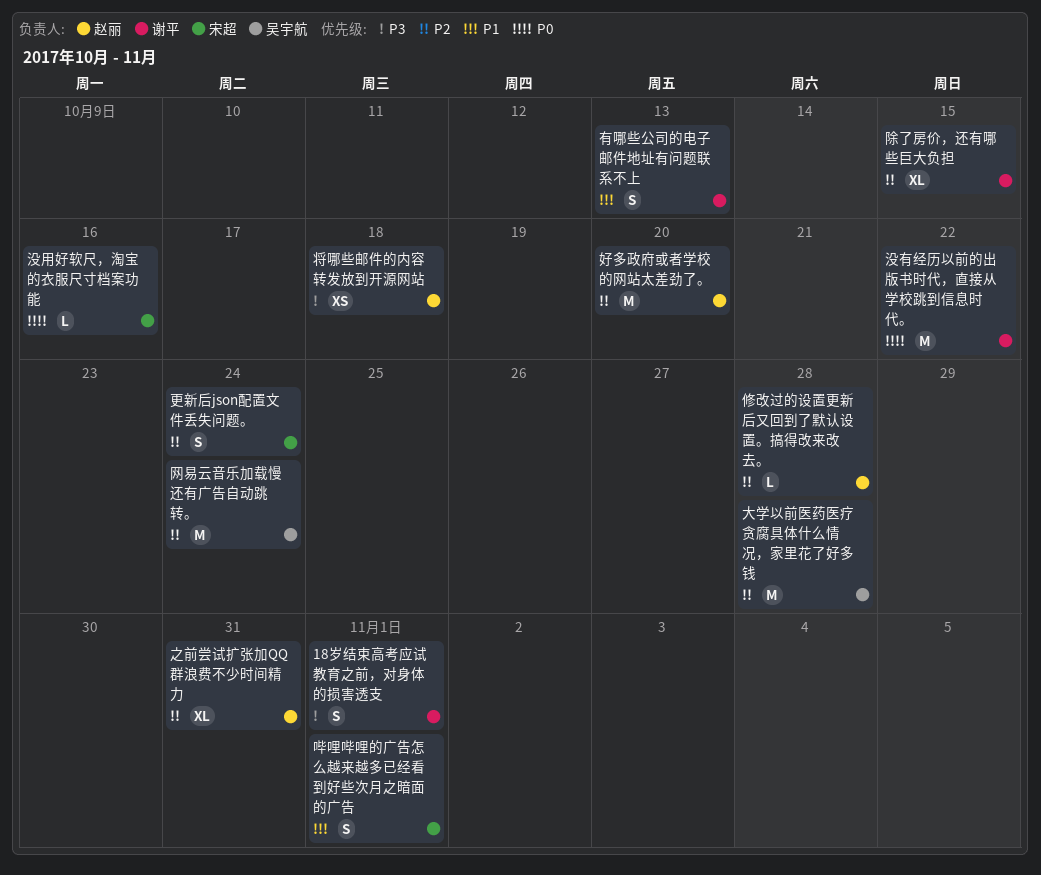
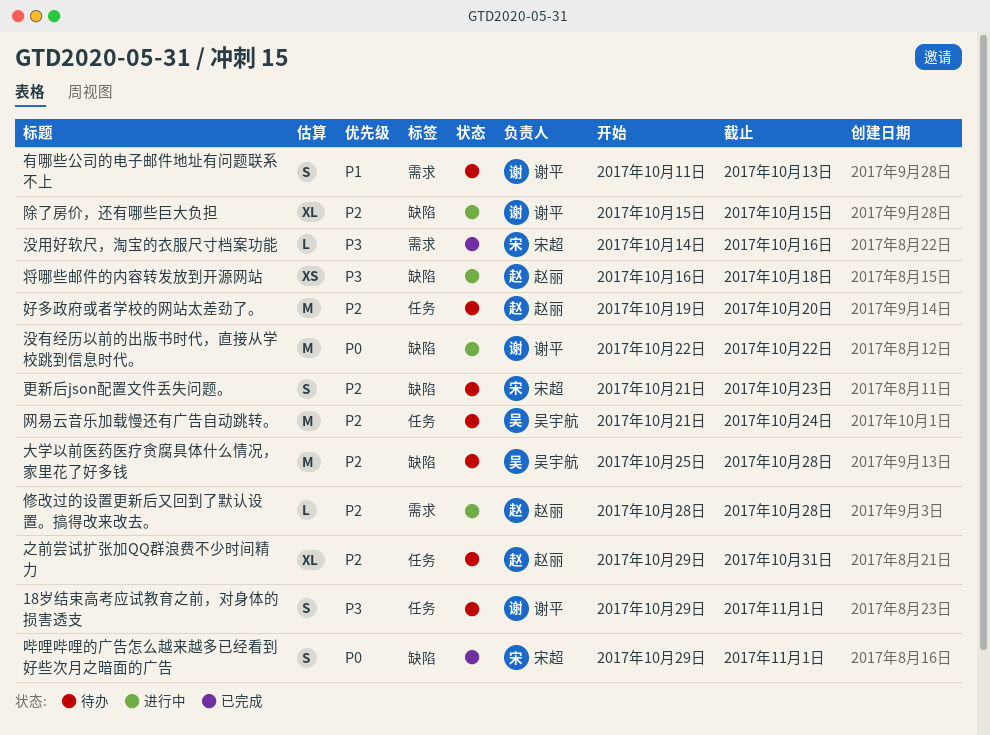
哔哩哔哩的广告怎么越来越多已经看到好些次月之暗面的广告, priority: P1 -> P0
更新后json配置文件丢失问题。, due: Oct 24 -> Oct 23
没用好软尺，淘宝的衣服尺寸档案功能, priority: P0 -> P3

